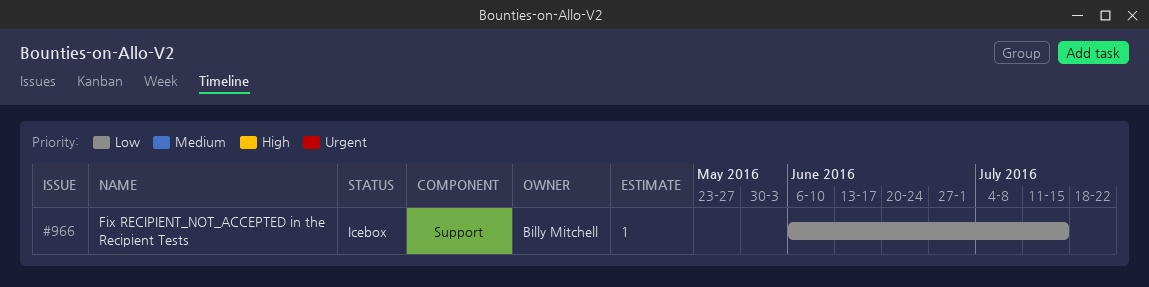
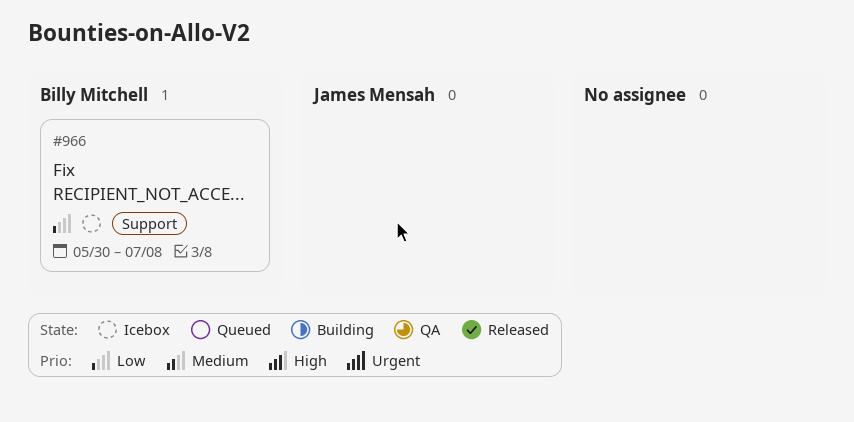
#966, start: Jun 6 -> May 30
#966, due: Jul 15 -> Jul 8

